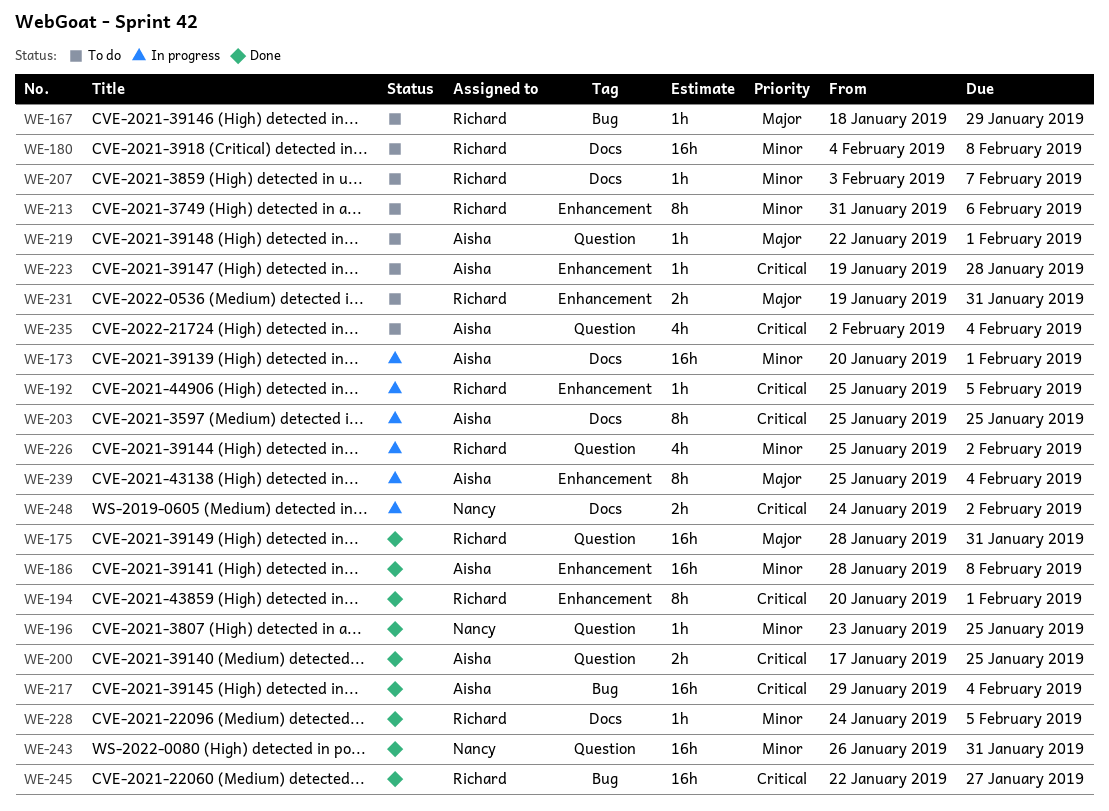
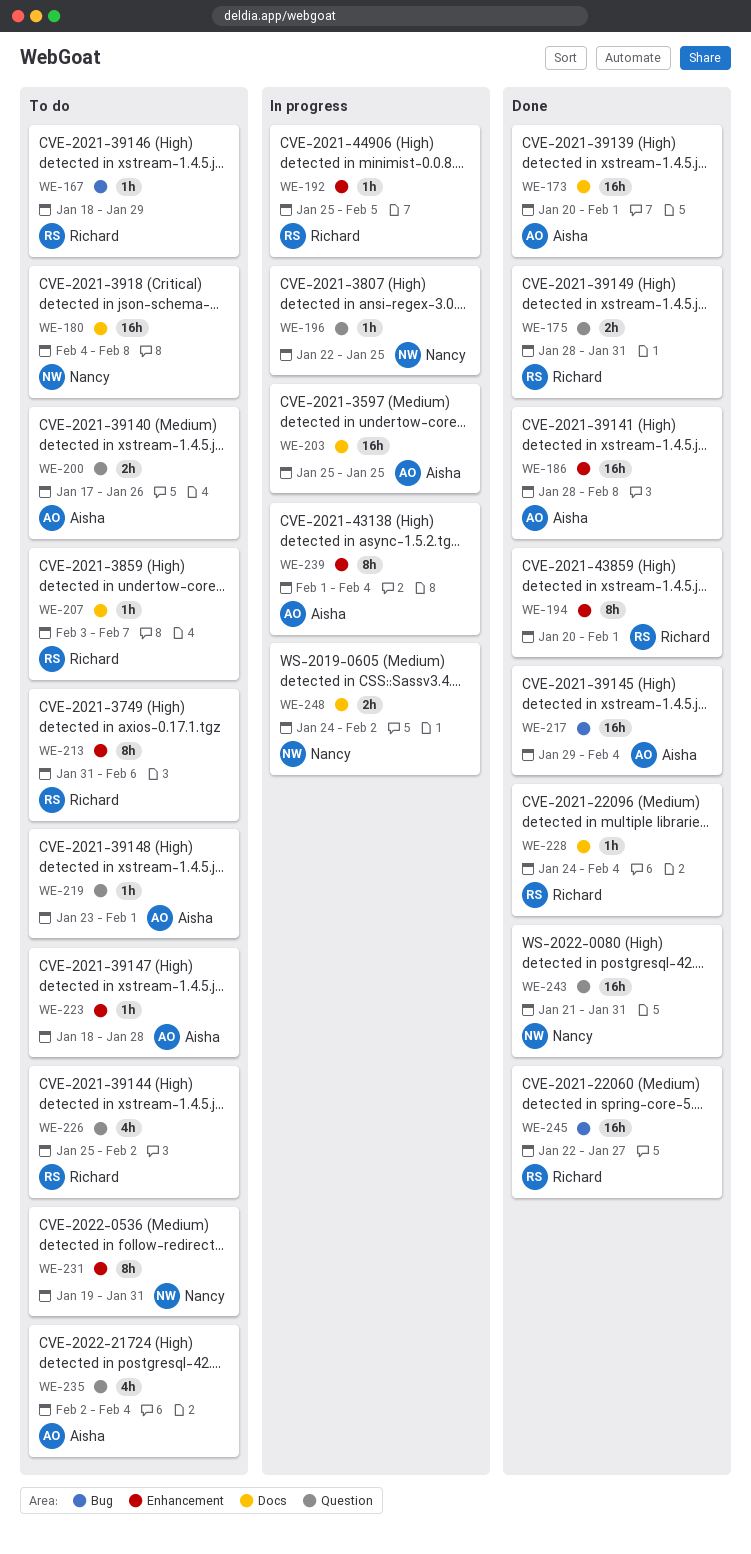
WE-173, status: In progress -> Done
WE-175, estimate: 16h -> 2h
WE-180, owner: Richard -> Nancy
WE-196, status: Done -> In progress
WE-196, start: Jan 23 -> Jan 22
WE-200, status: Done -> To do
WE-200, due: Jan 25 -> Jan 26
WE-203, estimate: 8h -> 16h
WE-219, start: Jan 22 -> Jan 23
WE-223, start: Jan 19 -> Jan 18
WE-226, status: In progress -> To do
WE-228, due: Feb 5 -> Feb 4
WE-231, owner: Richard -> Nancy
WE-231, estimate: 2h -> 8h
WE-239, start: Jan 25 -> Feb 1
WE-243, start: Jan 26 -> Jan 21

